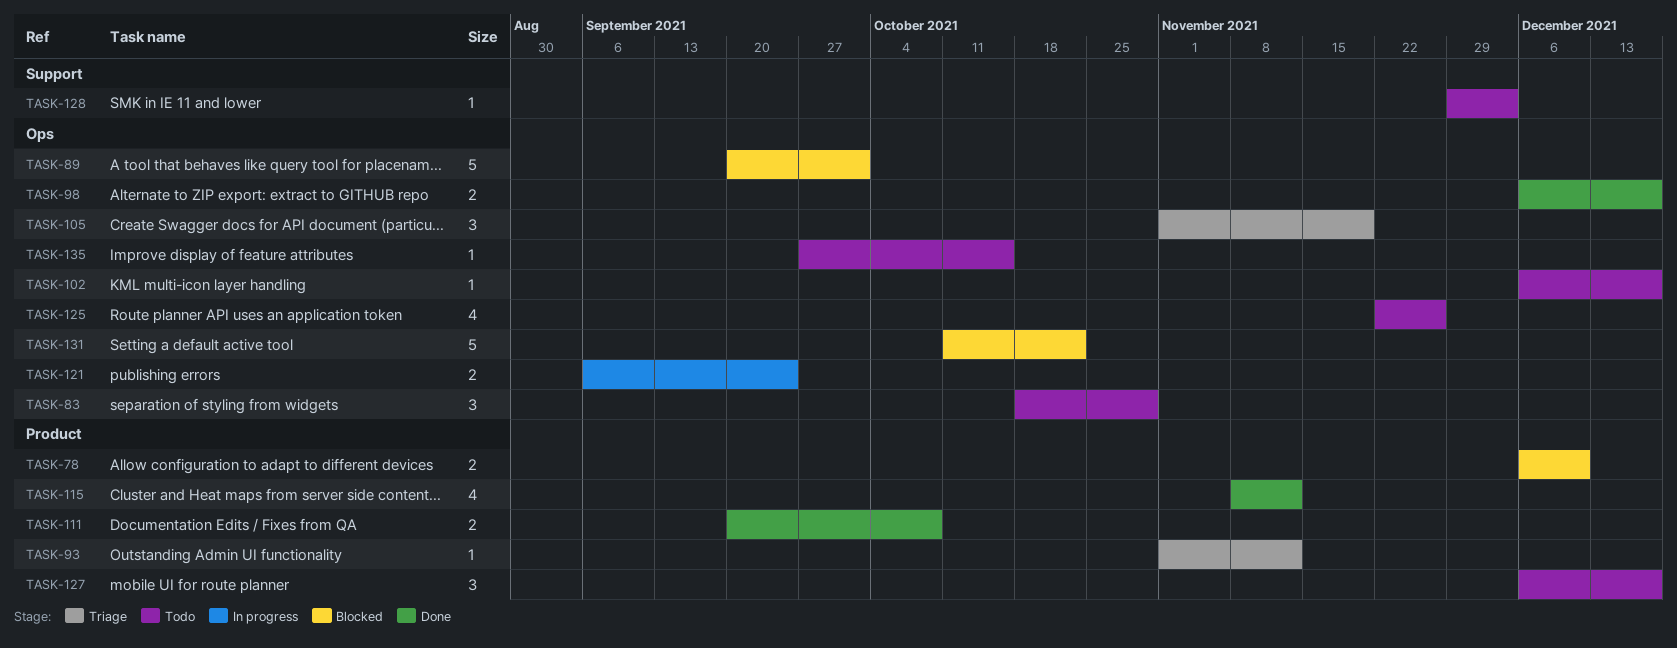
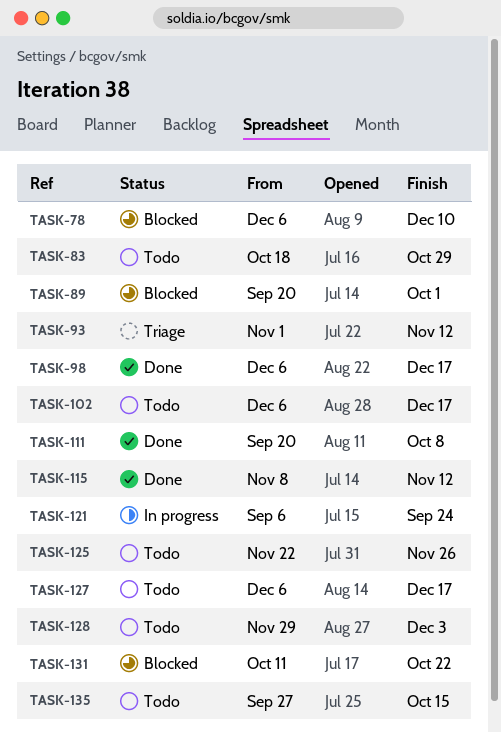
TASK-105: present -> none

